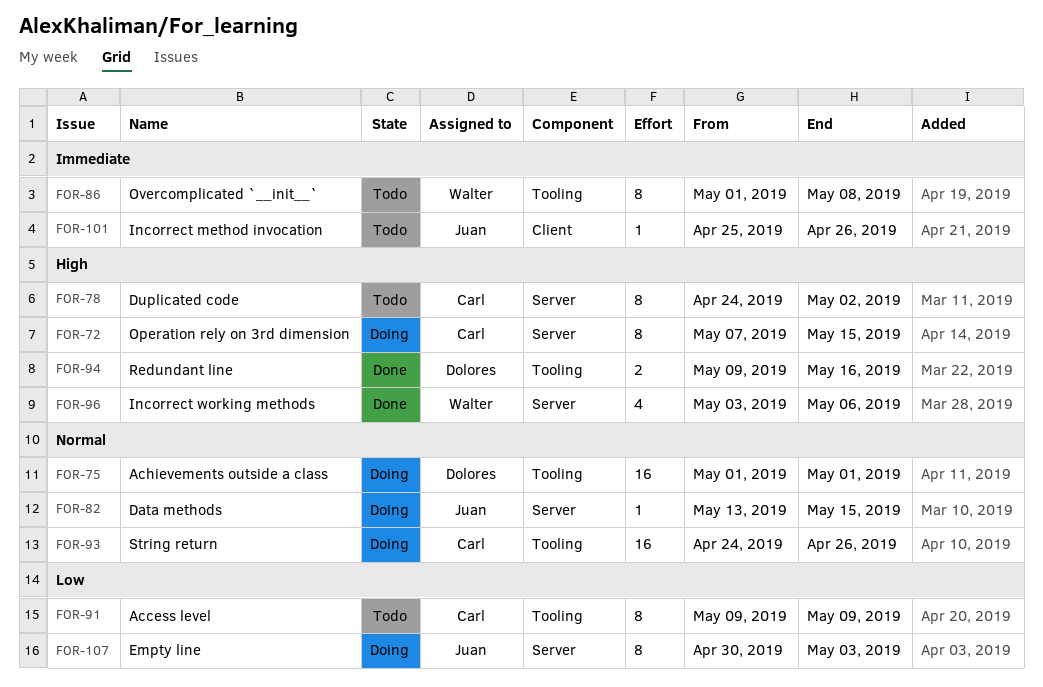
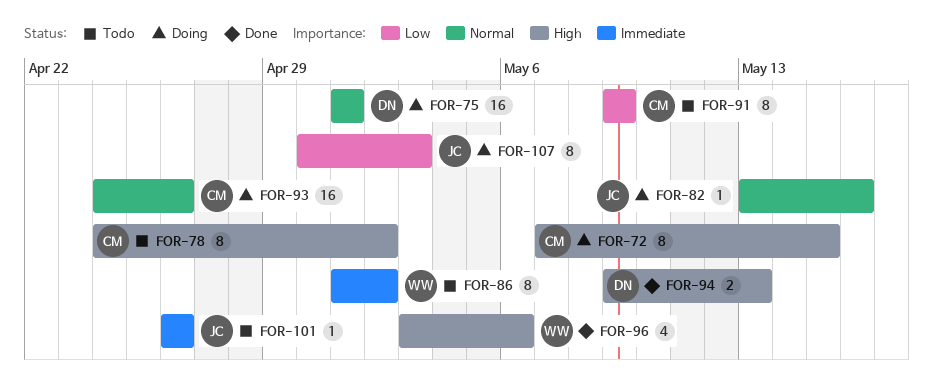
FOR-82, due: May 15 -> May 16
FOR-86, due: May 8 -> May 2
FOR-94, due: May 16 -> May 13
FOR-101, start: Apr 25 -> Apr 26

